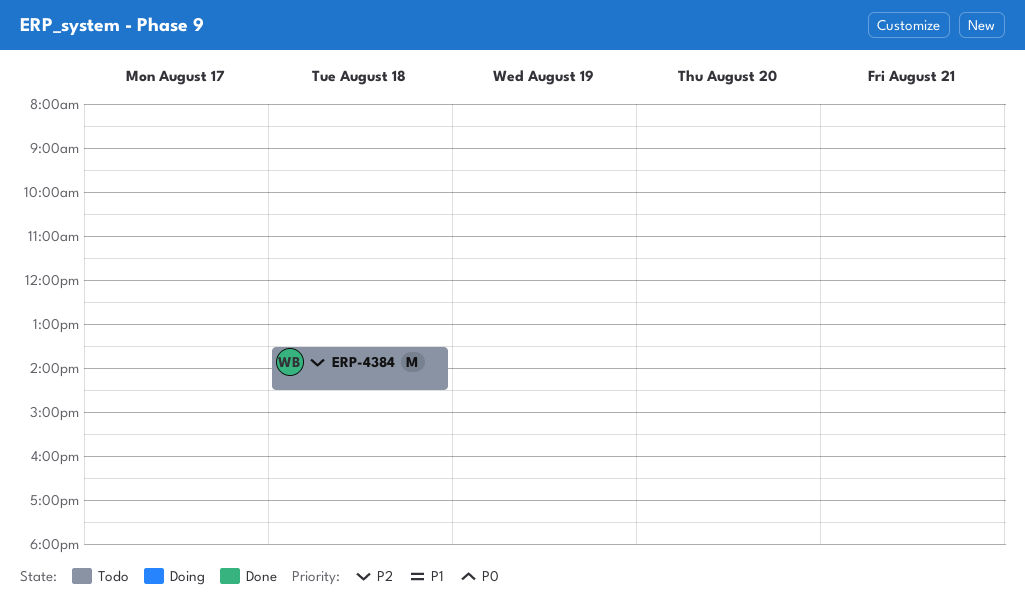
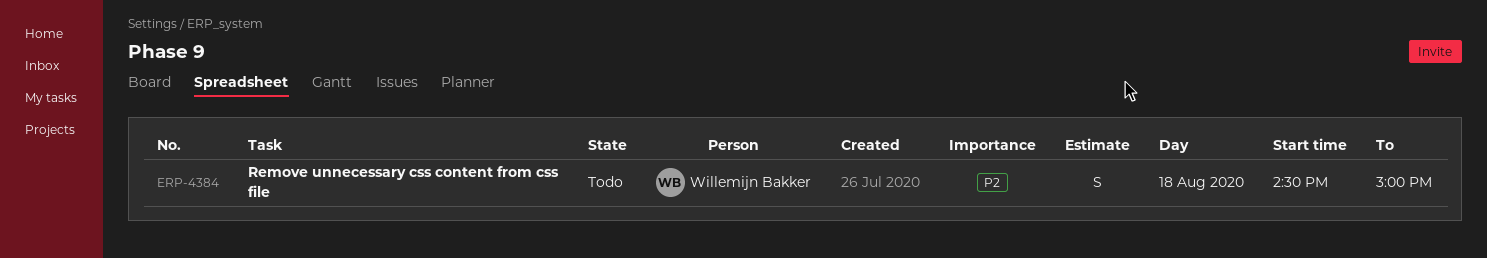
ERP-4384, estimate: M -> S
ERP-4384, begins: 13:30 -> 14:30
ERP-4384, ends: 14:30 -> 15:00

